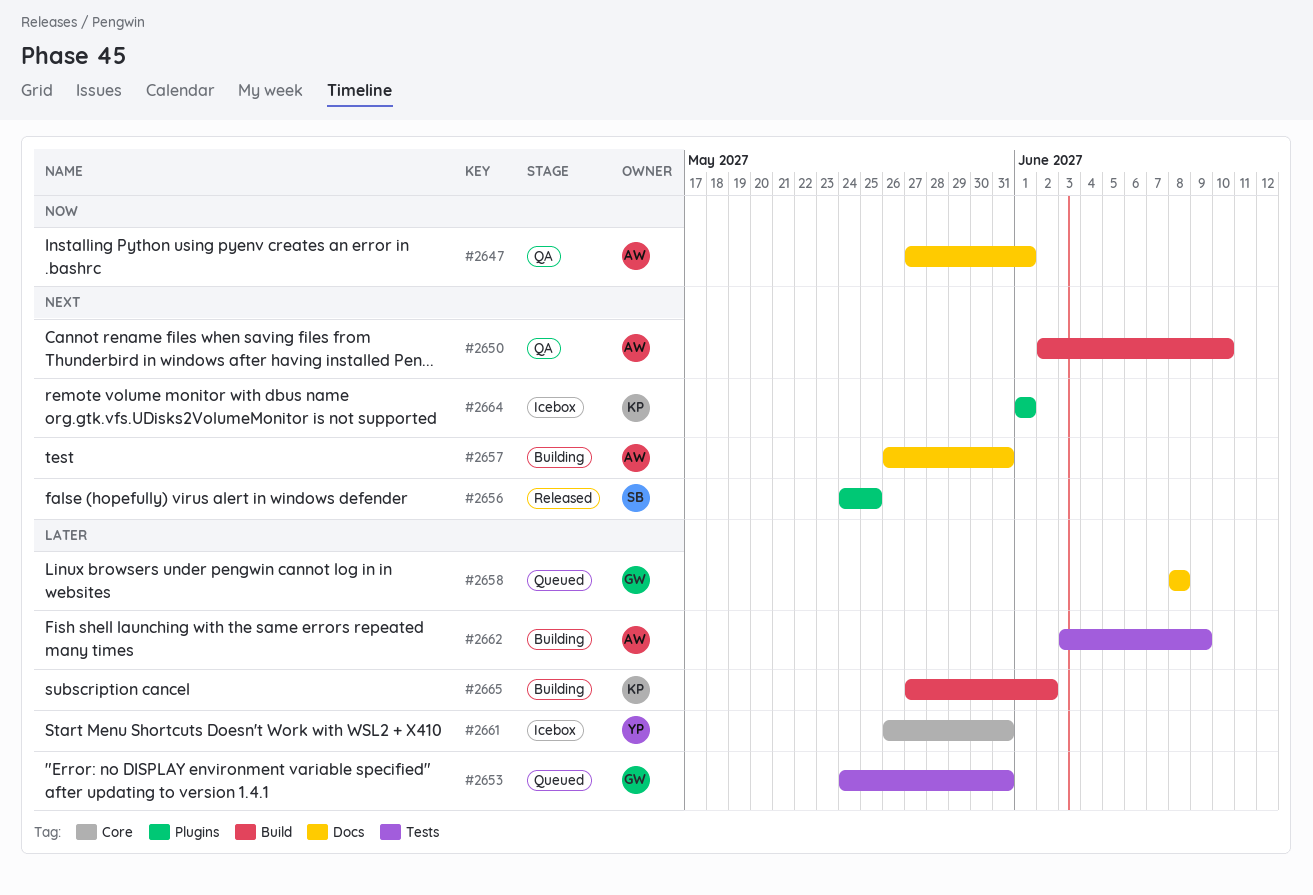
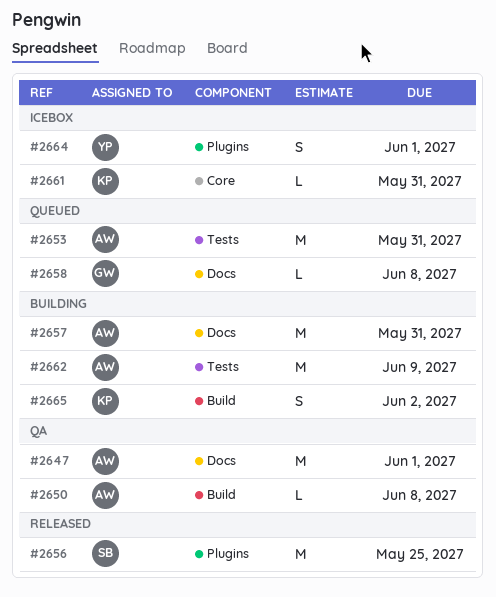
#2650, due: Jun 10 -> Jun 8
#2653, owner: GW -> AW
#2661, owner: YP -> KP
#2664, owner: KP -> YP

